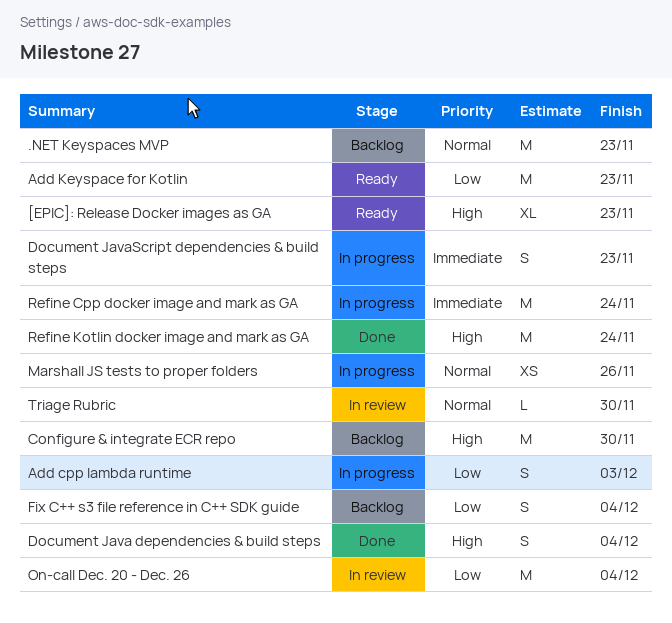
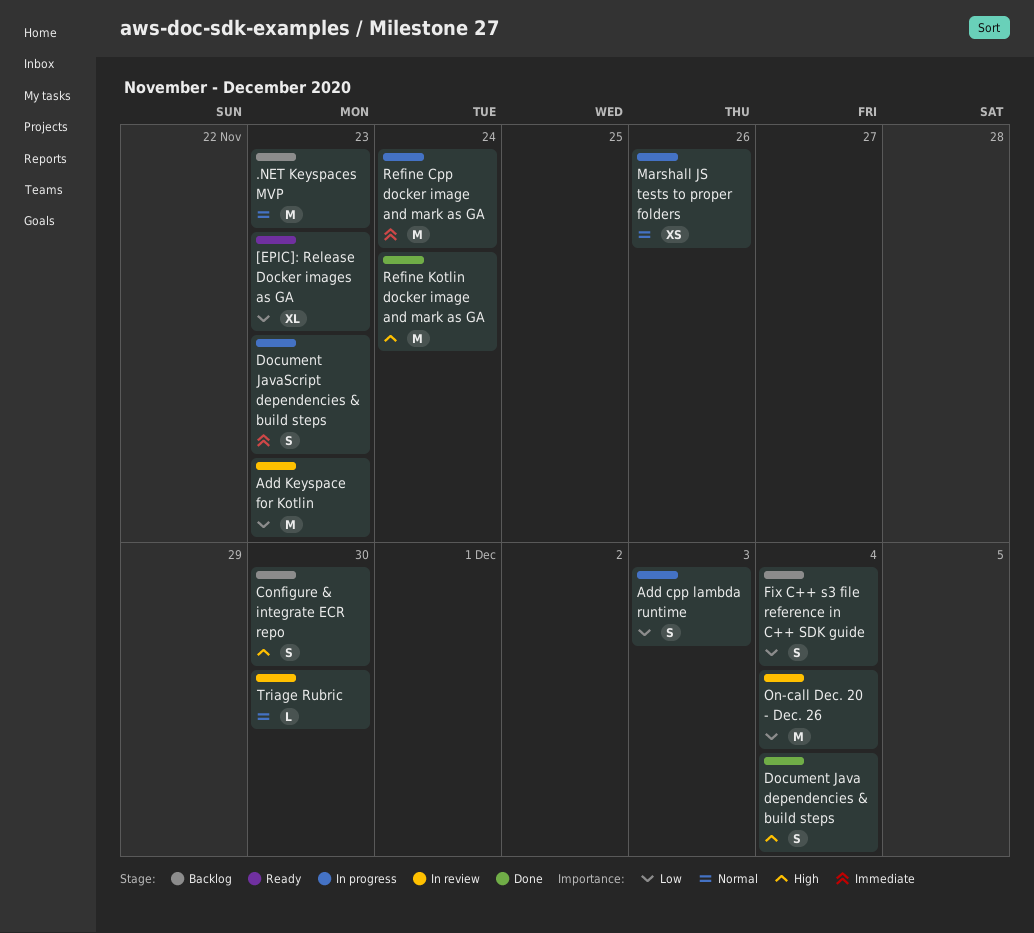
[EPIC]: Release Docker images as GA, priority: High -> Low
Add Keyspace for Kotlin, status: Ready -> In review
Configure & integrate ECR repo, estimate: M -> S

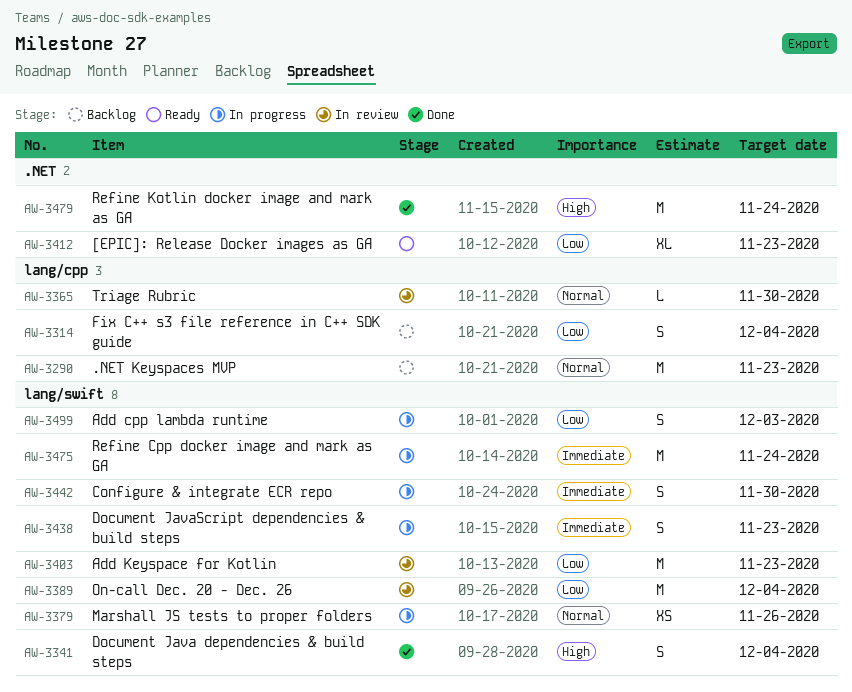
Configure & integrate ECR repo, status: Backlog -> In progress
Configure & integrate ECR repo, priority: High -> Immediate

